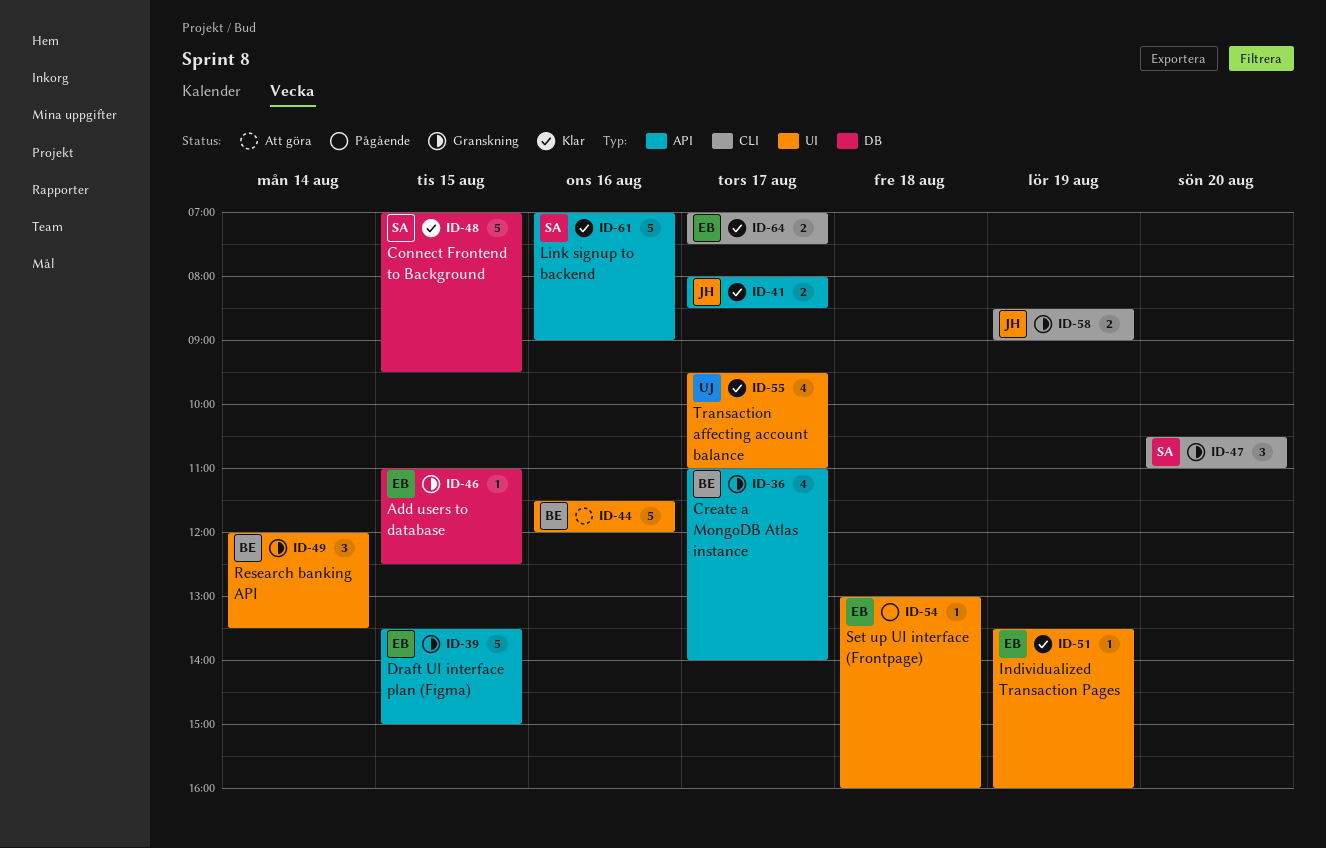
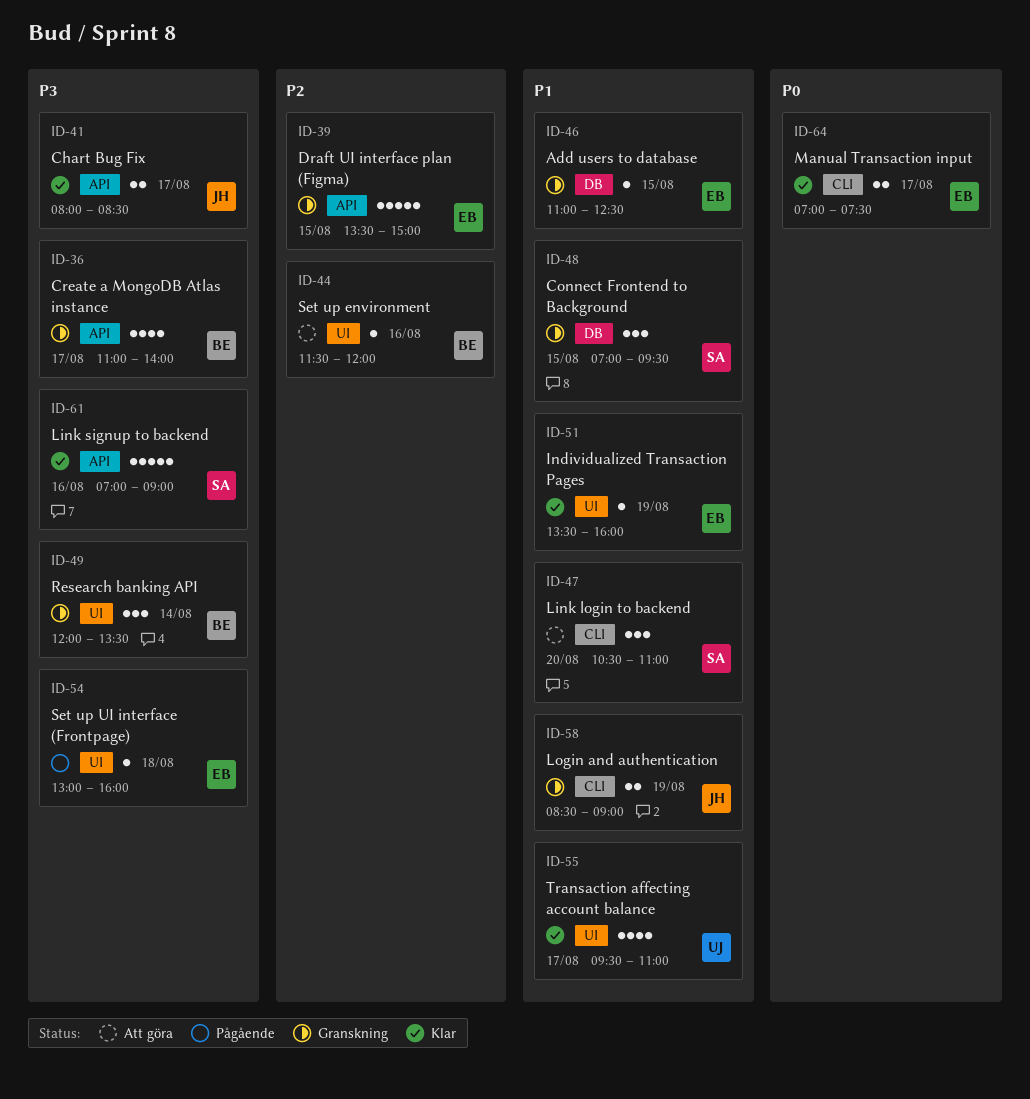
ID-44, estimate: 5 -> 1
ID-47, status: Granskning -> Att göra
ID-48, status: Klar -> Granskning
ID-48, estimate: 5 -> 3

